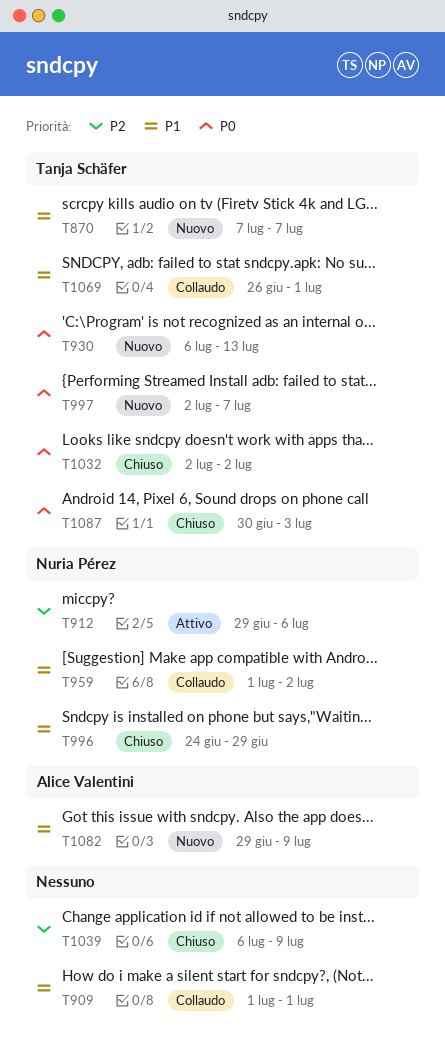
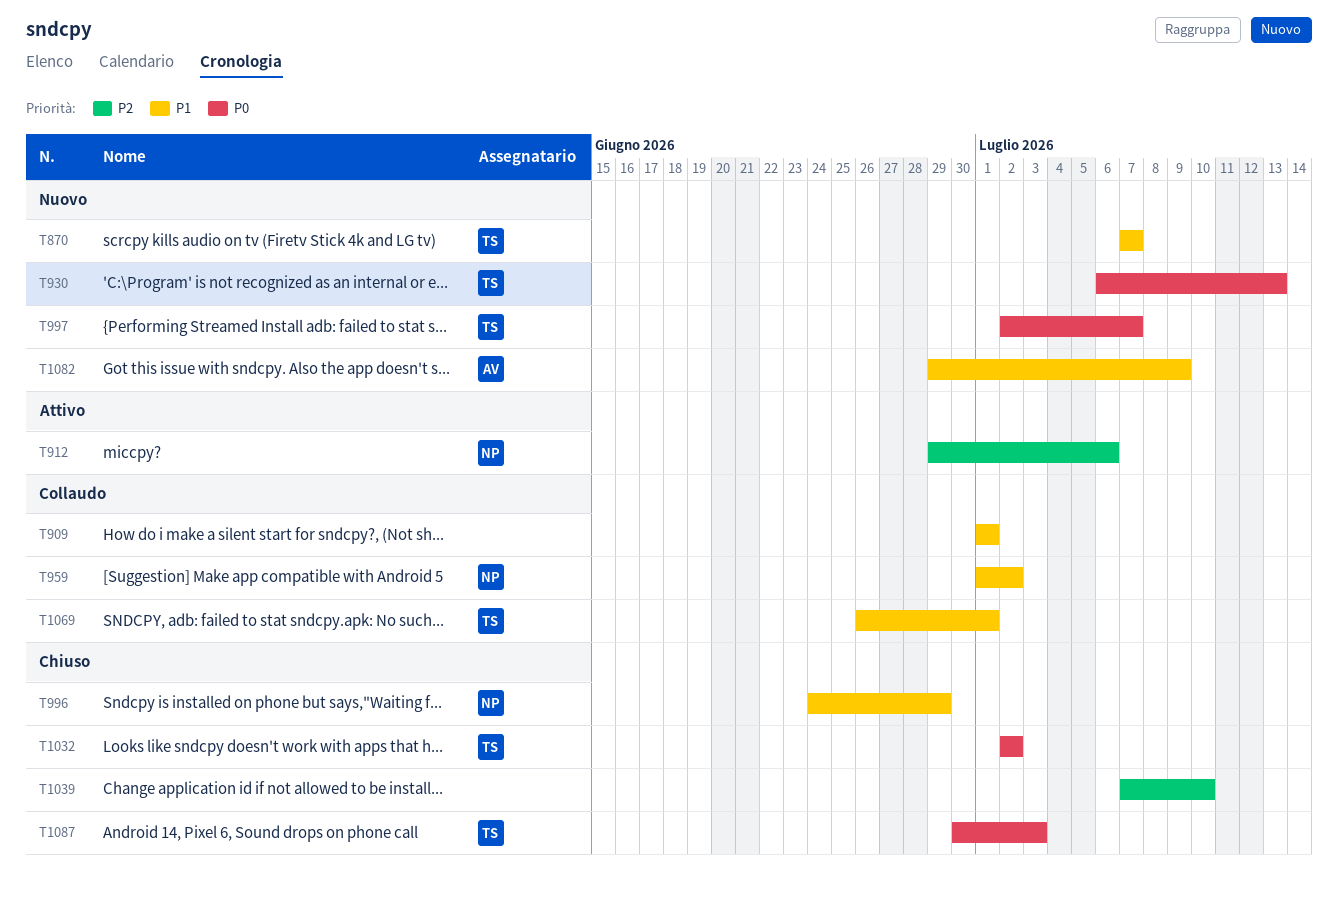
T1039, start: Jul 6 -> Jul 7
T1039, due: Jul 9 -> Jul 10

